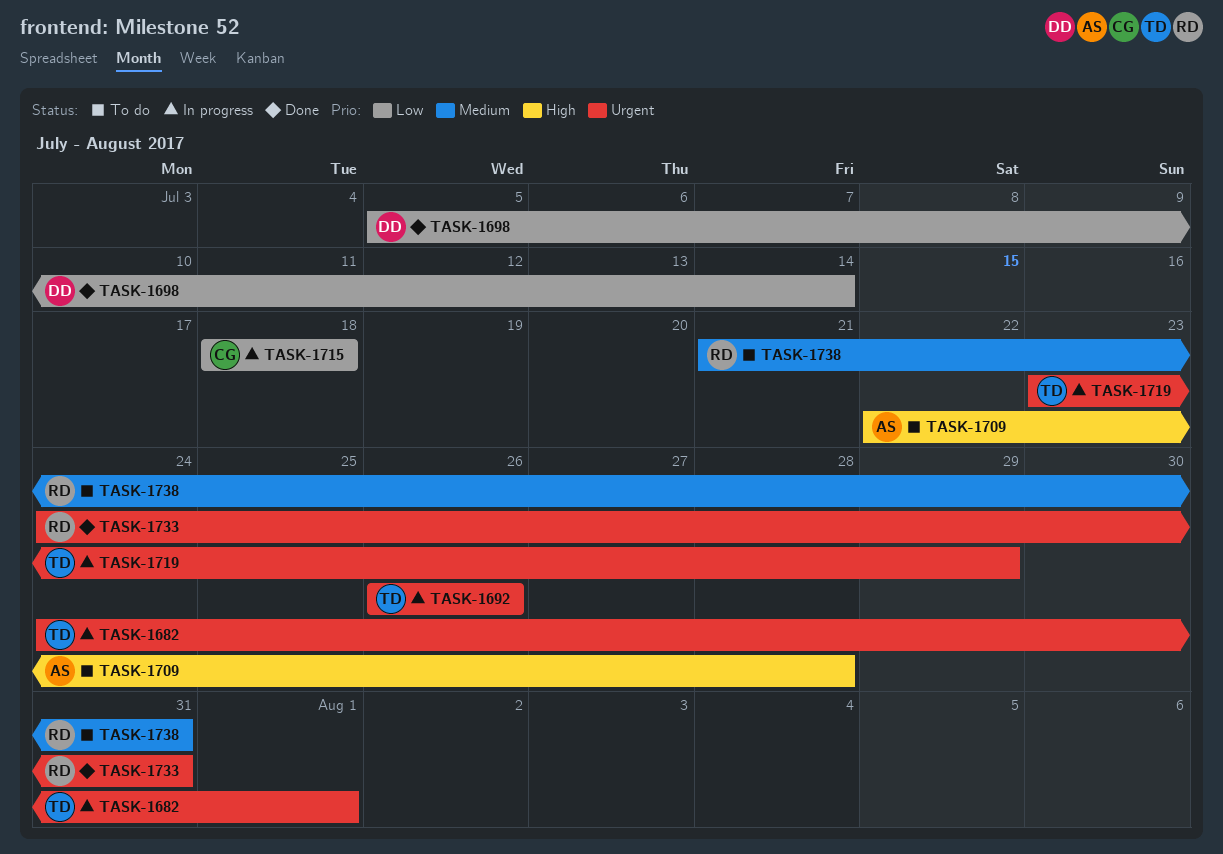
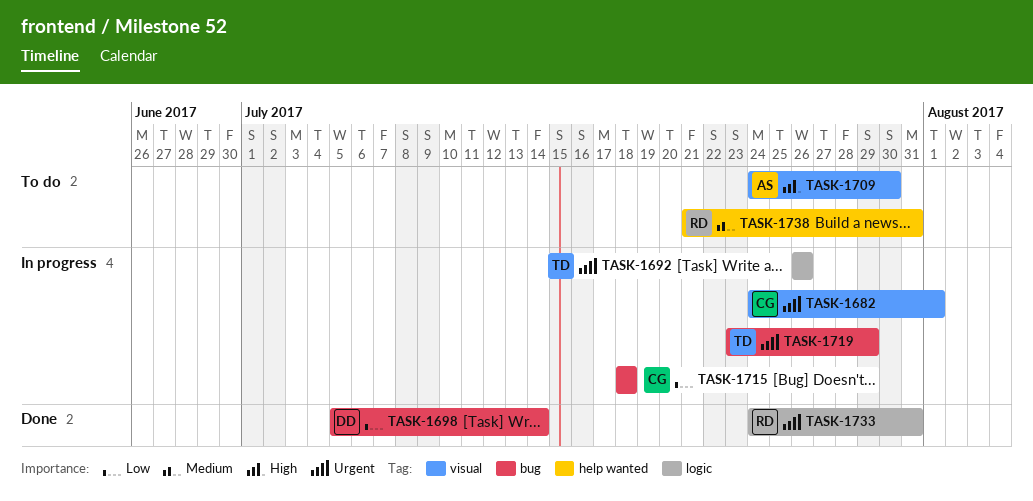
TASK-1682, owner: TD -> CG
TASK-1709, start: Jul 22 -> Jul 24
TASK-1709, due: Jul 28 -> Jul 30

